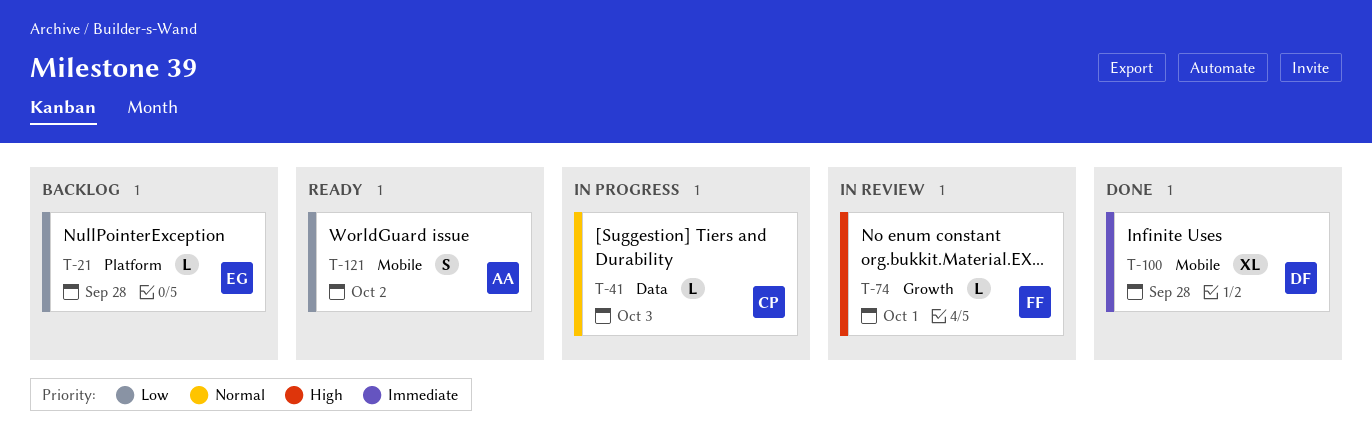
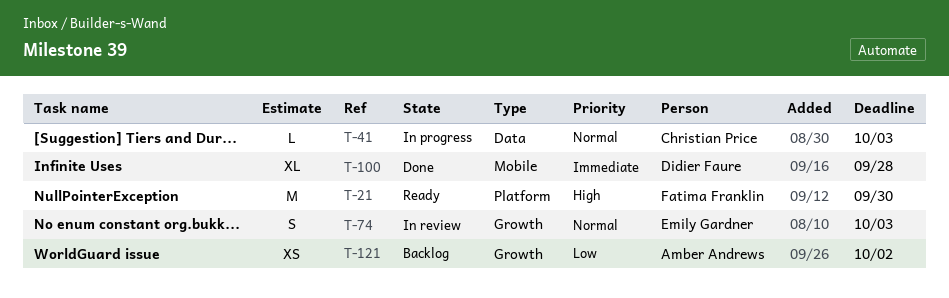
T-21, status: Backlog -> Ready
T-21, owner: Emily Gardner -> Fatima Franklin
T-21, priority: Low -> High
T-21, estimate: L -> M
T-21, due: Sep 28 -> Sep 30
T-74, owner: Fatima Franklin -> Emily Gardner
T-74, priority: High -> Normal
T-74, estimate: L -> S
T-74, due: Oct 1 -> Oct 3
T-121, status: Ready -> Backlog
T-121, label: Mobile -> Growth
T-121, estimate: S -> XS

